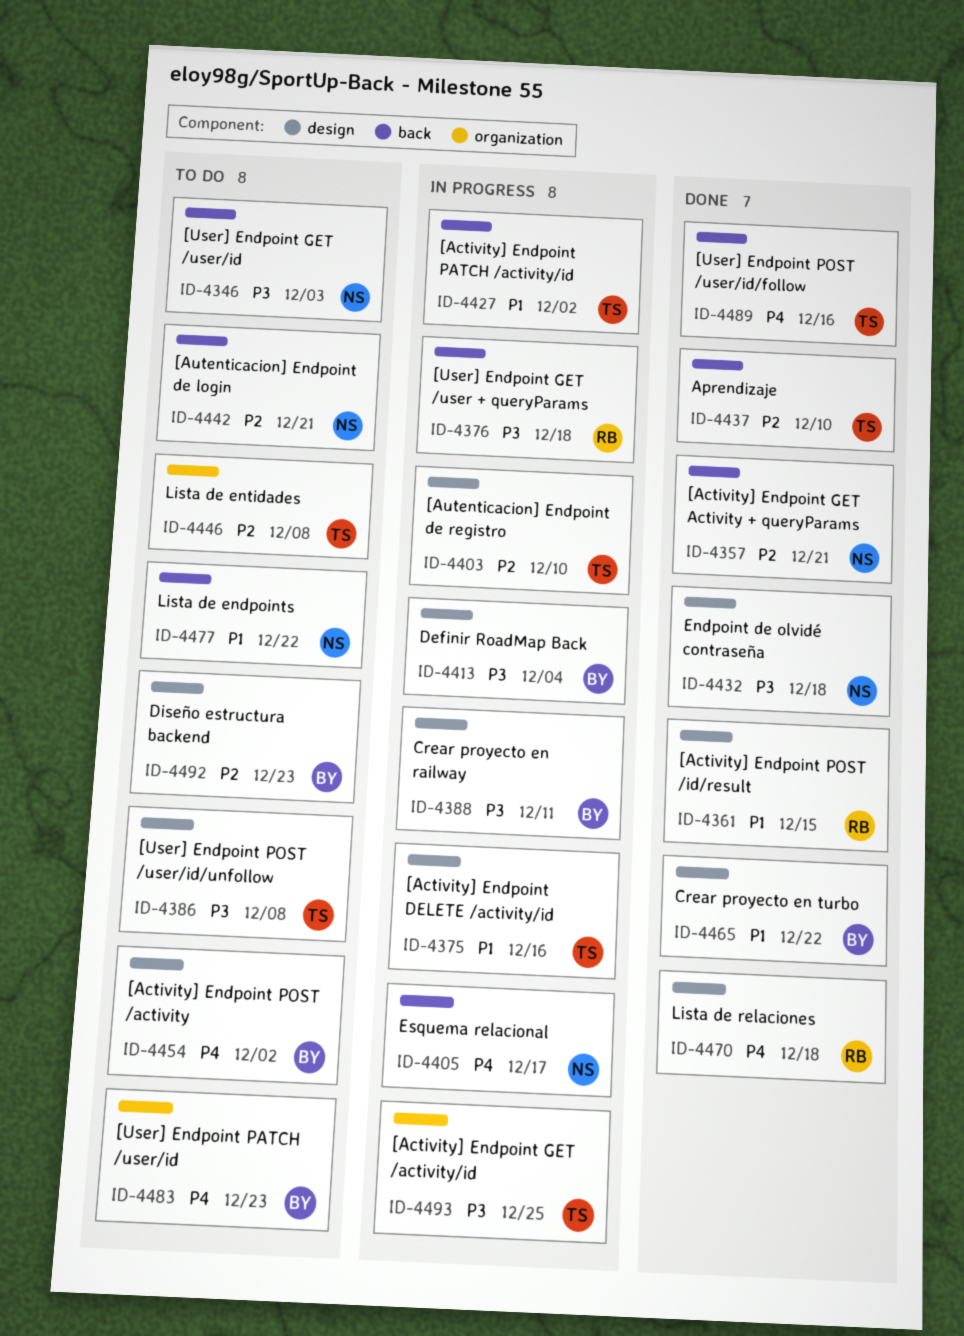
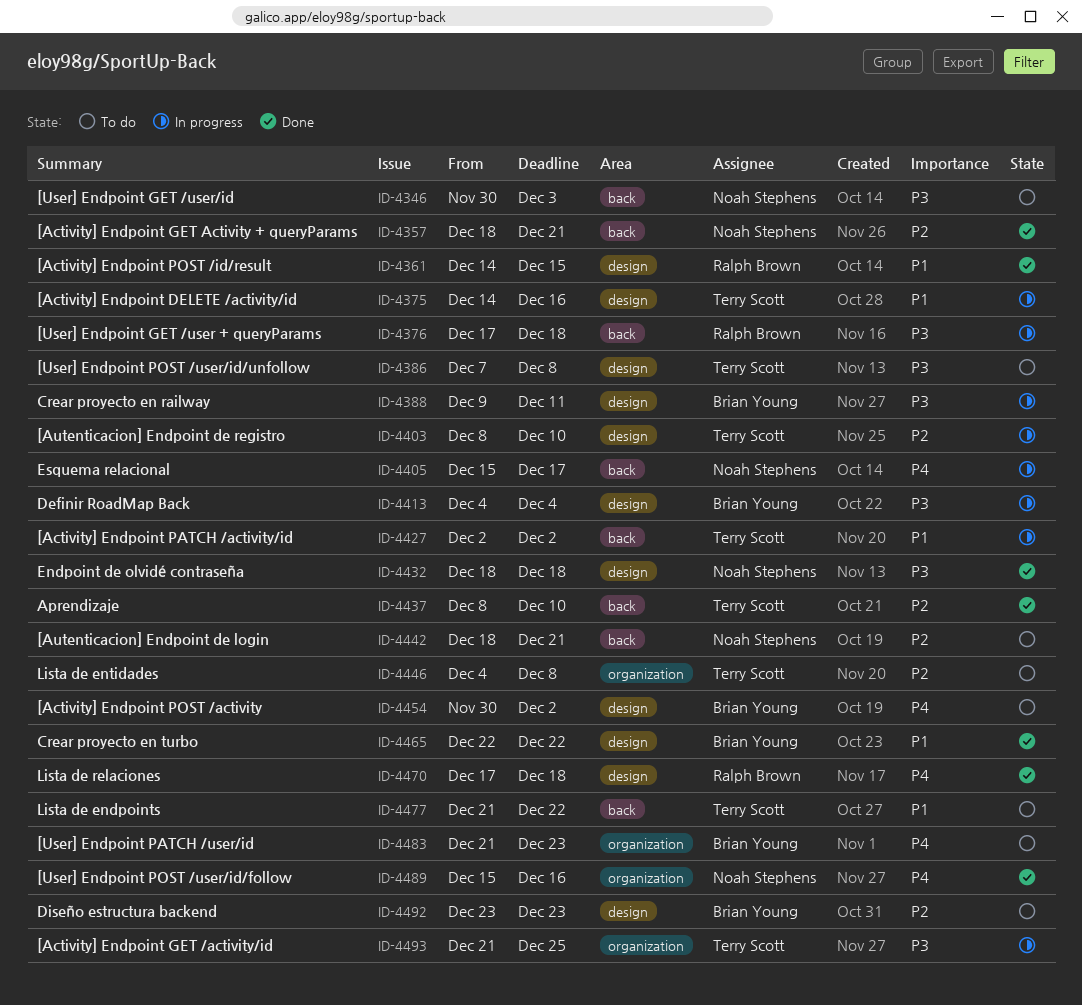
ID-4477, owner: Noah Stephens -> Terry Scott
ID-4489, owner: Terry Scott -> Noah Stephens
ID-4489, label: back -> organization

